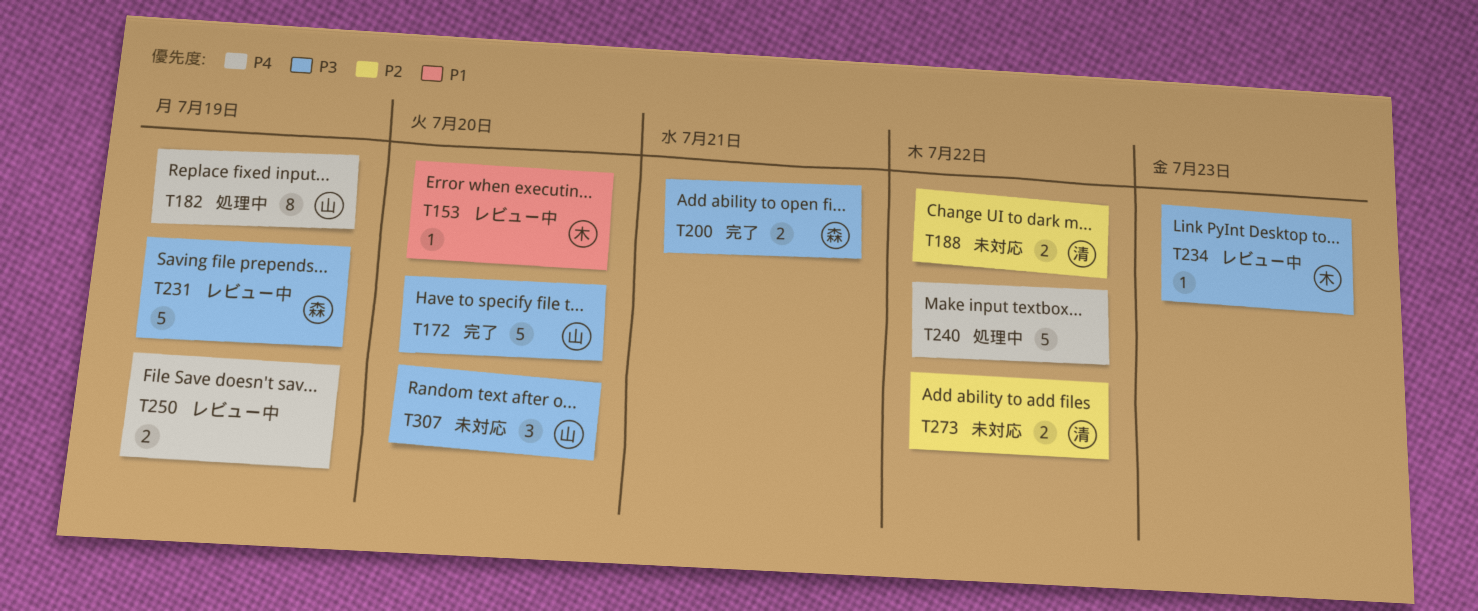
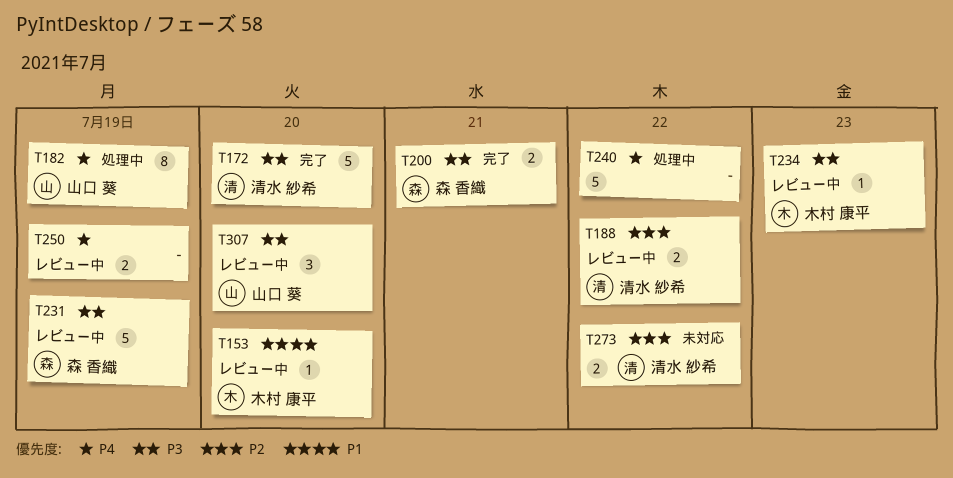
T172, owner: 山口 葵 -> 清水 紗希
T188, status: 未対応 -> レビュー中
T307, status: 未対応 -> レビュー中

